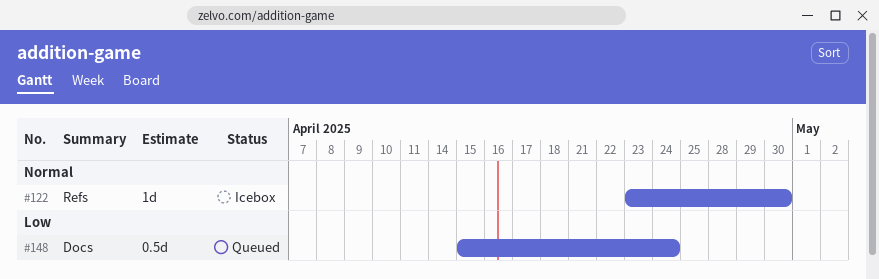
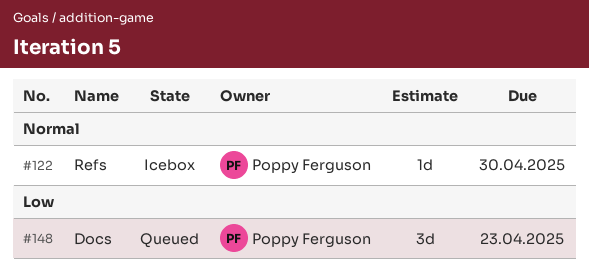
#148, estimate: 0.5d -> 3d
#148, due: Apr 24 -> Apr 23

